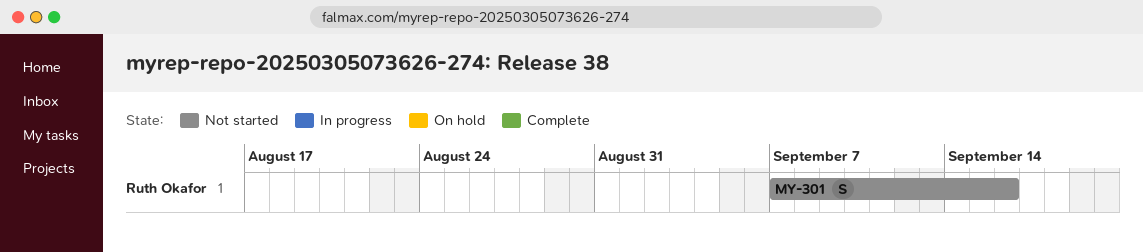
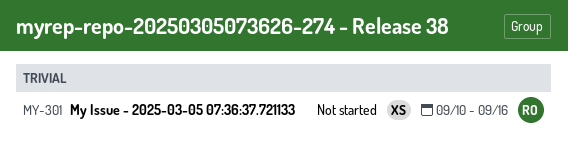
MY-301, estimate: S -> XS
MY-301, start: Sep 7 -> Sep 10

